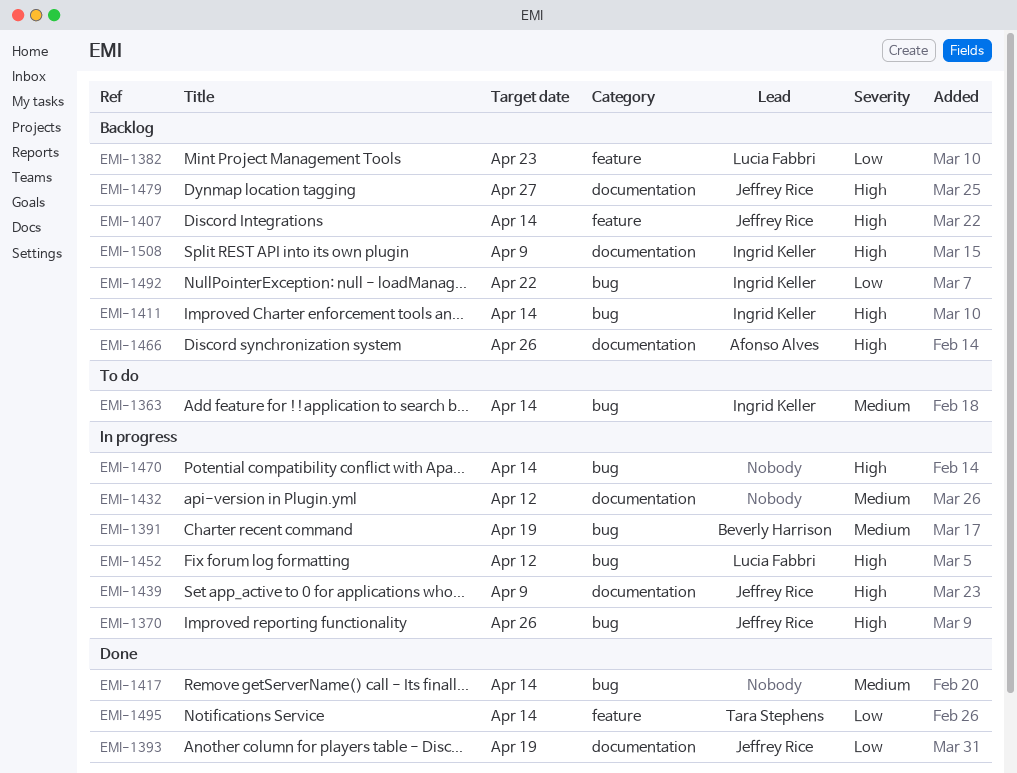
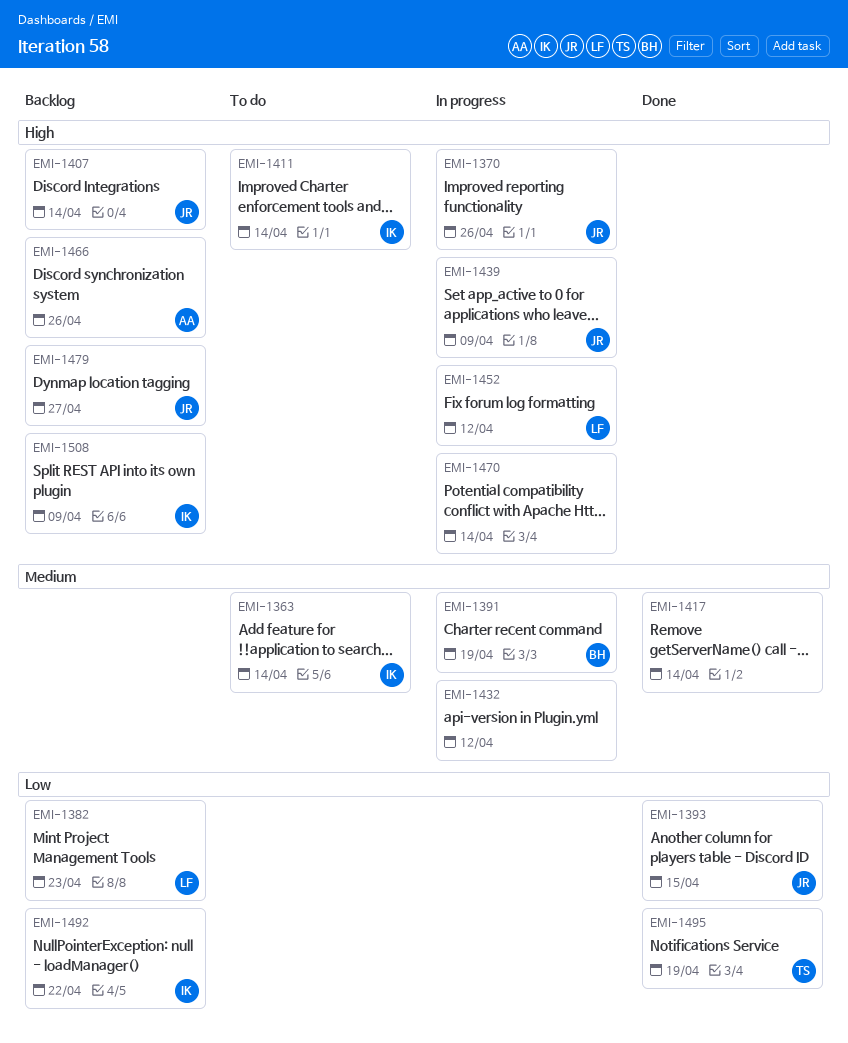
EMI-1393, due: Apr 19 -> Apr 15
EMI-1411, status: Backlog -> To do
EMI-1495, due: Apr 14 -> Apr 19

